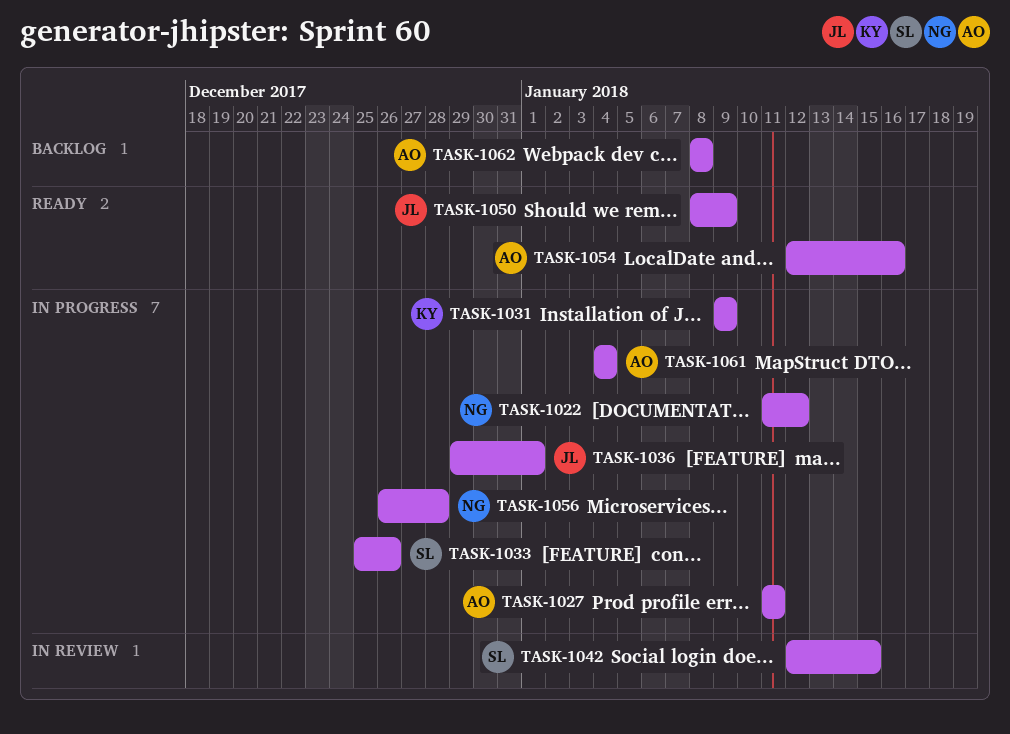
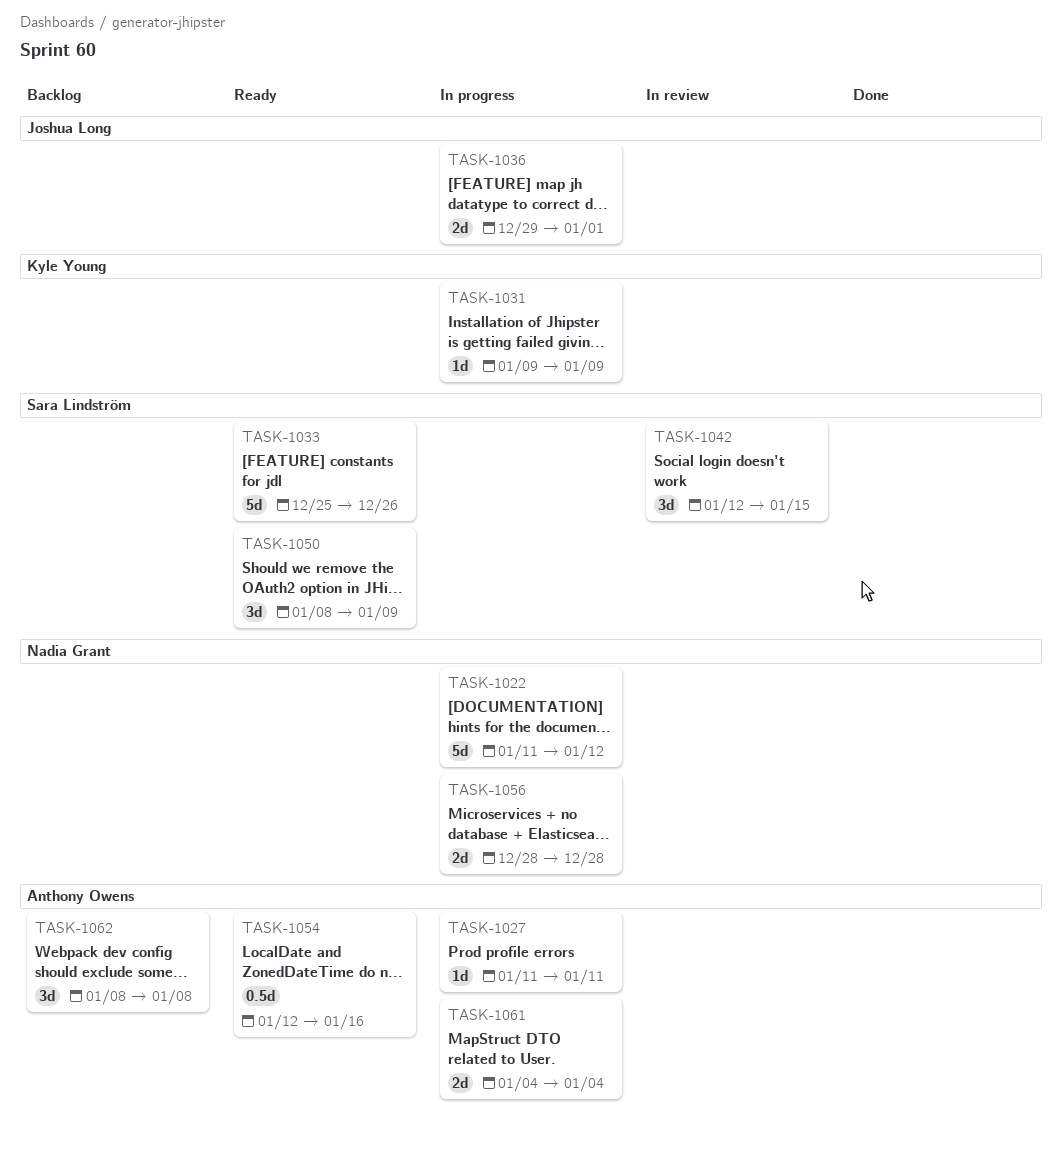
TASK-1033, status: In progress -> Ready
TASK-1050, owner: Joshua Long -> Sara Lindström
TASK-1056, start: Dec 26 -> Dec 28

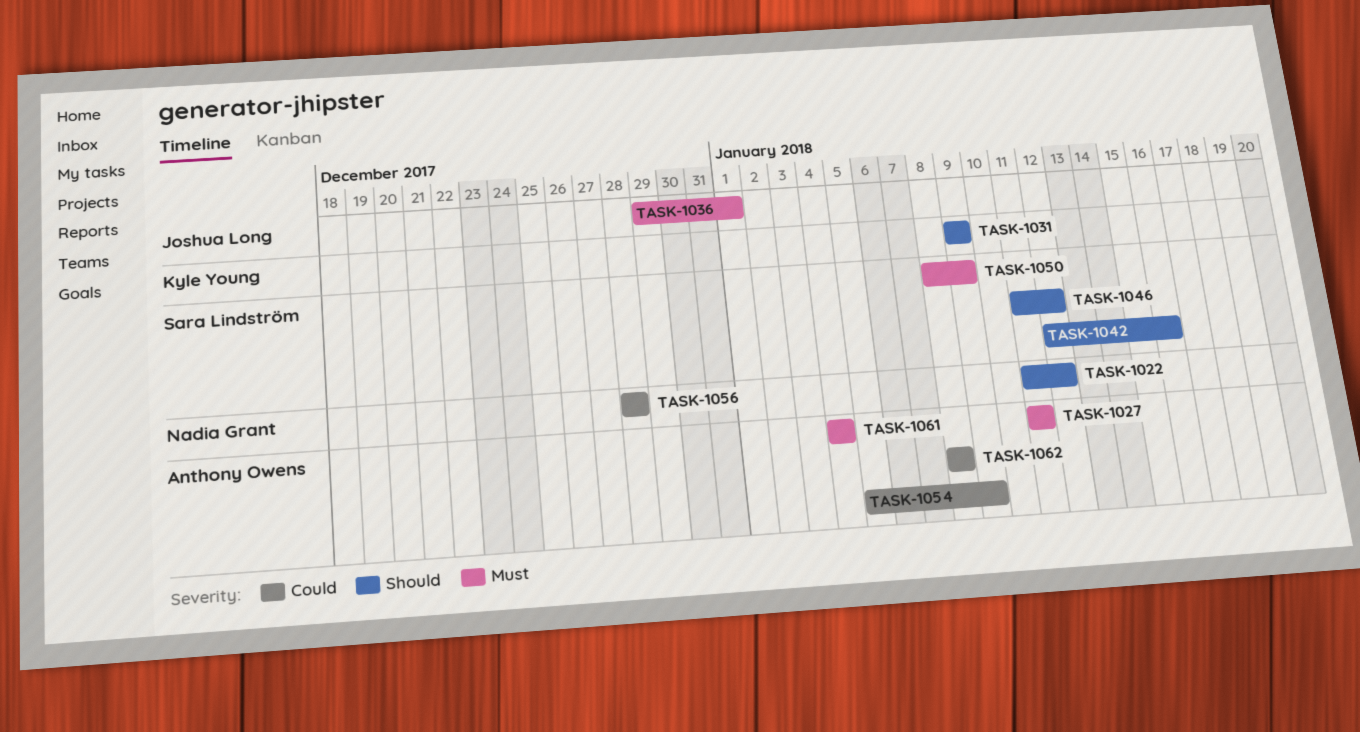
TASK-1033: present -> none
TASK-1042, due: Jan 15 -> Jan 16
TASK-1046: none -> present
TASK-1054, start: Jan 12 -> Jan 5
TASK-1054, due: Jan 16 -> Jan 9

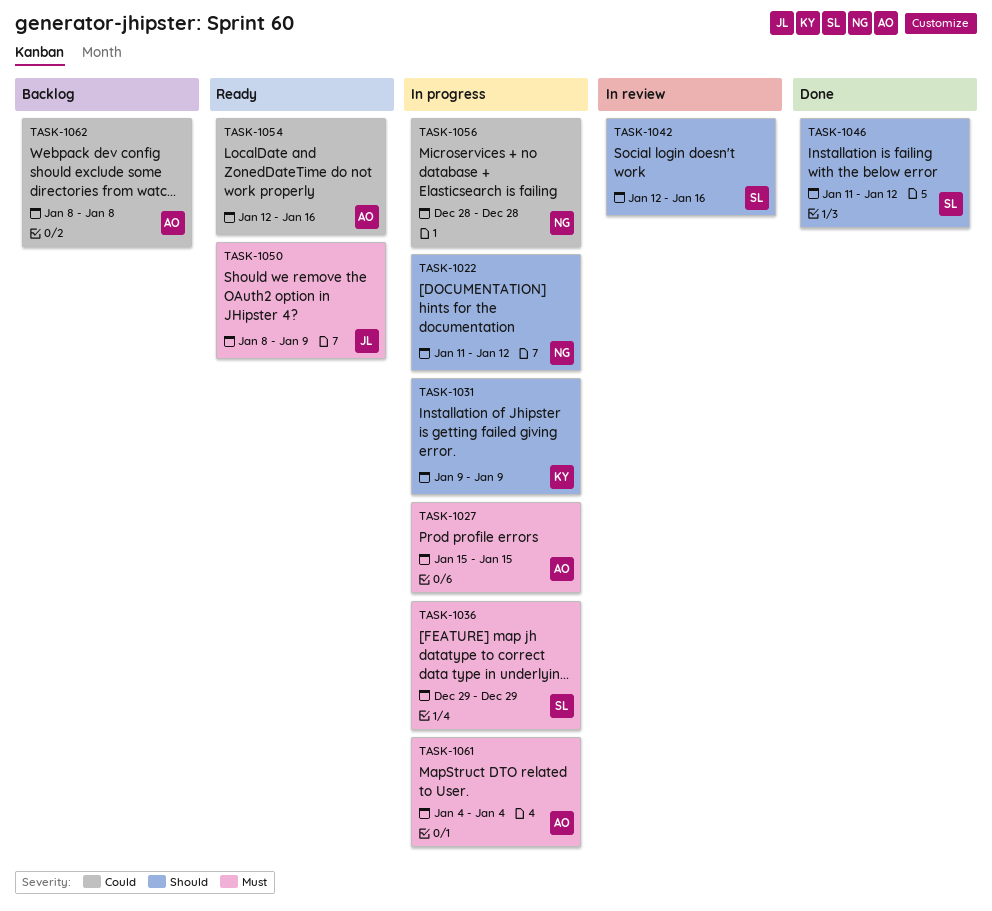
TASK-1027, start: Jan 11 -> Jan 15
TASK-1027, due: Jan 11 -> Jan 15
TASK-1036, owner: Joshua Long -> Sara Lindström
TASK-1036, due: Jan 1 -> Dec 29
TASK-1050, owner: Sara Lindström -> Joshua Long
TASK-1054, start: Jan 5 -> Jan 12
TASK-1054, due: Jan 9 -> Jan 16

